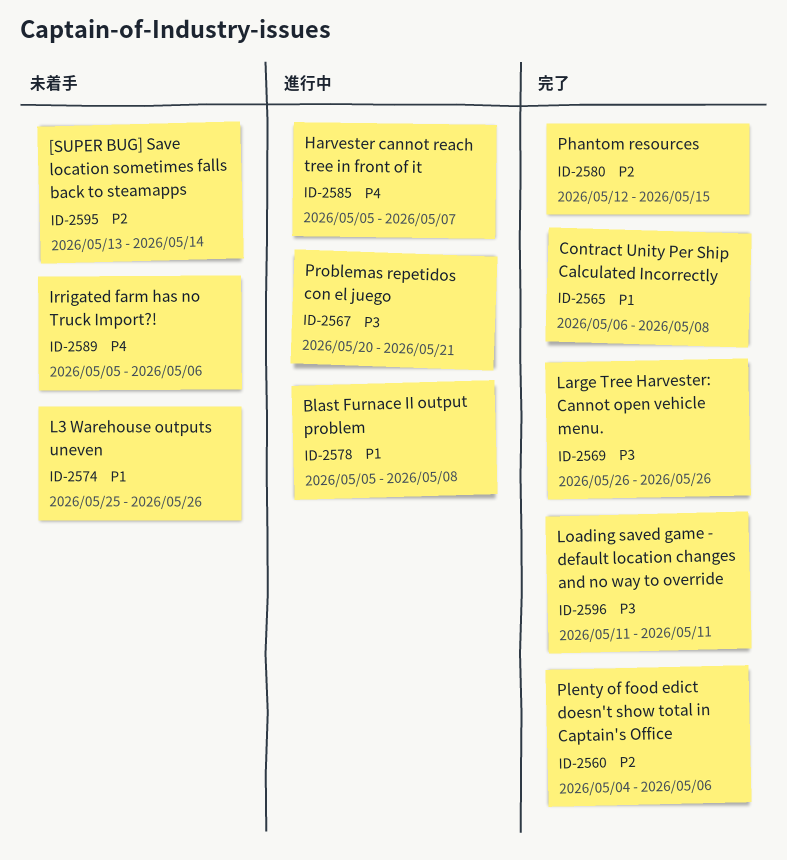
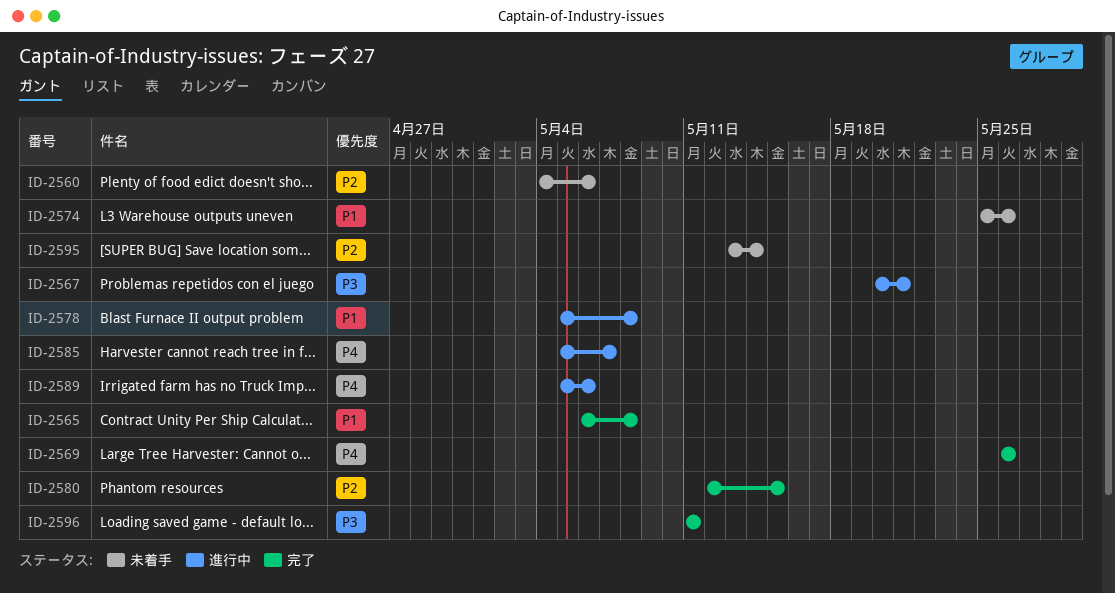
ID-2560, status: 完了 -> 未着手
ID-2569, priority: P3 -> P4
ID-2589, status: 未着手 -> 進行中

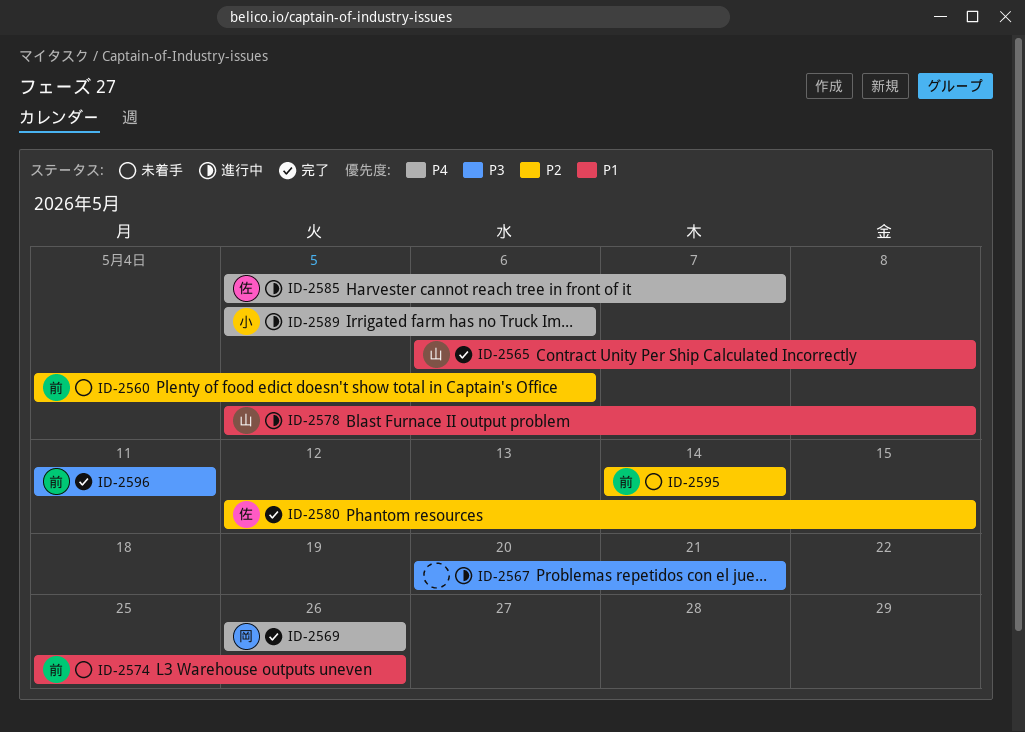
ID-2595, start: May 13 -> May 14

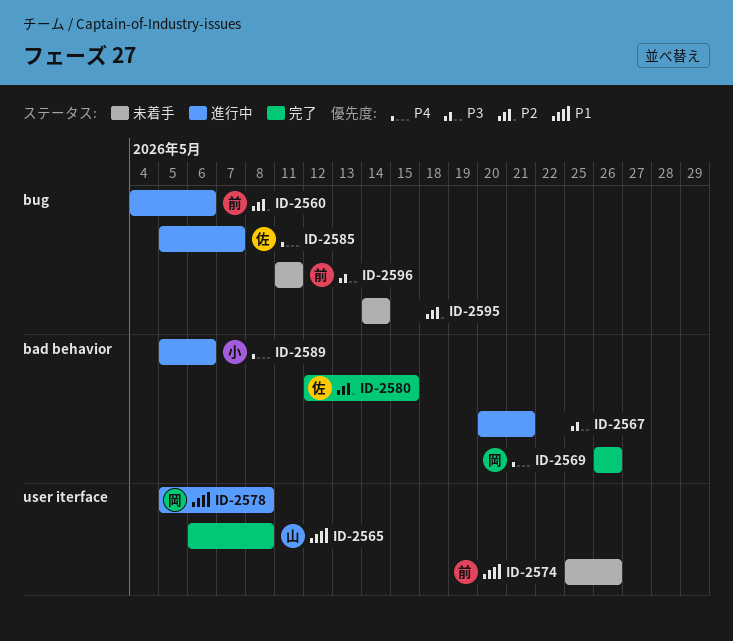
ID-2560, status: 未着手 -> 進行中
ID-2578, owner: 山 -> 岡
ID-2595, owner: 前 -> none
ID-2596, status: 完了 -> 未着手

